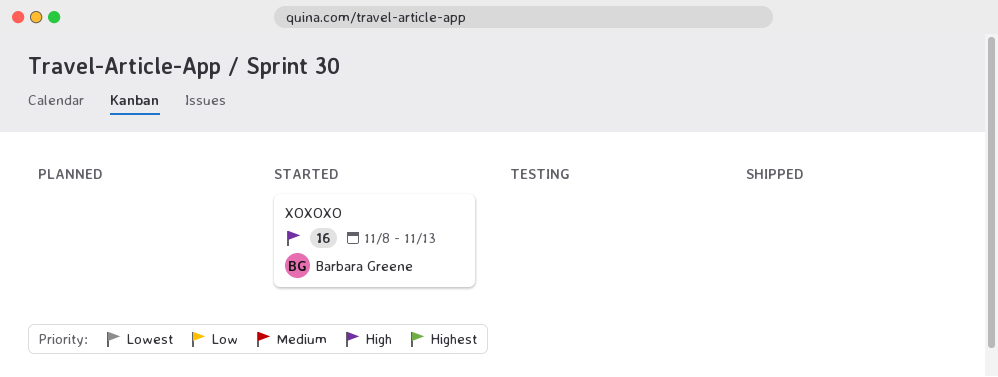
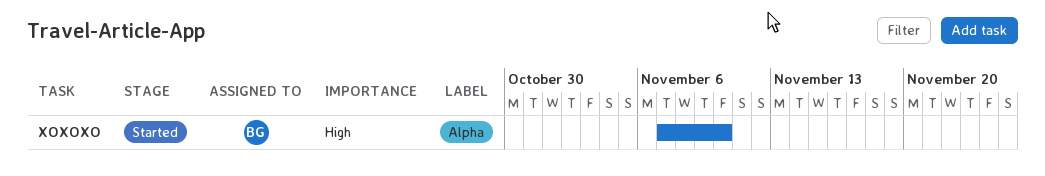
XOXOXO, start: Nov 8 -> Nov 7
XOXOXO, due: Nov 13 -> Nov 10

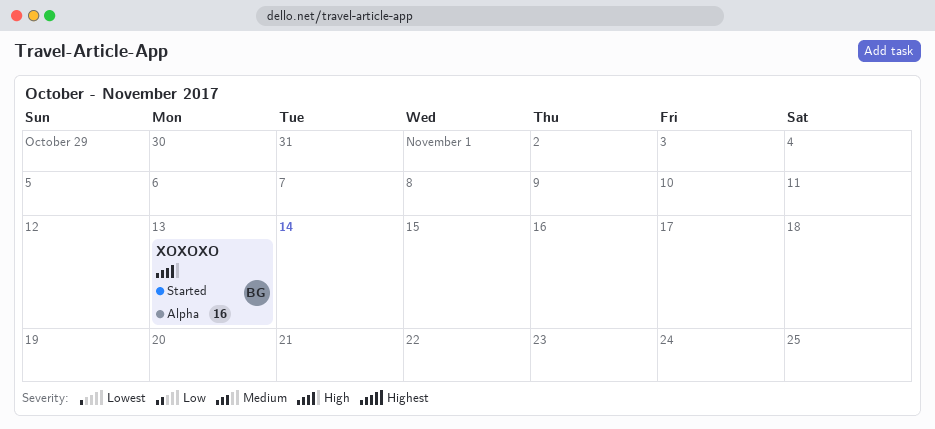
XOXOXO, due: Nov 10 -> Nov 13

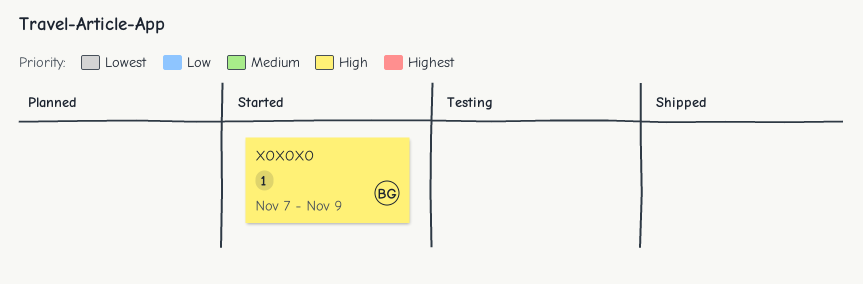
XOXOXO, estimate: 16 -> 1
XOXOXO, due: Nov 13 -> Nov 9

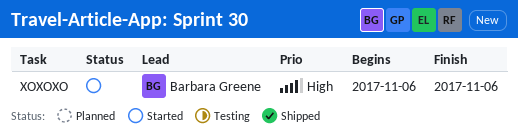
XOXOXO, start: Nov 7 -> Nov 6
XOXOXO, due: Nov 9 -> Nov 6

